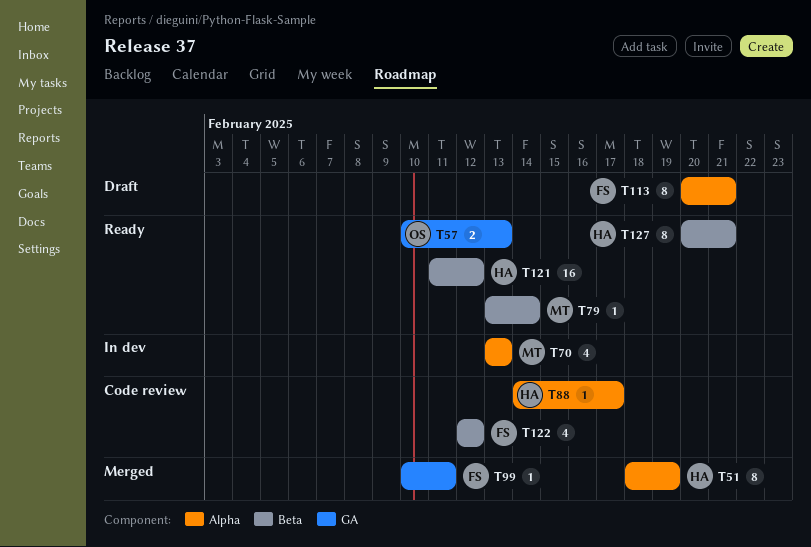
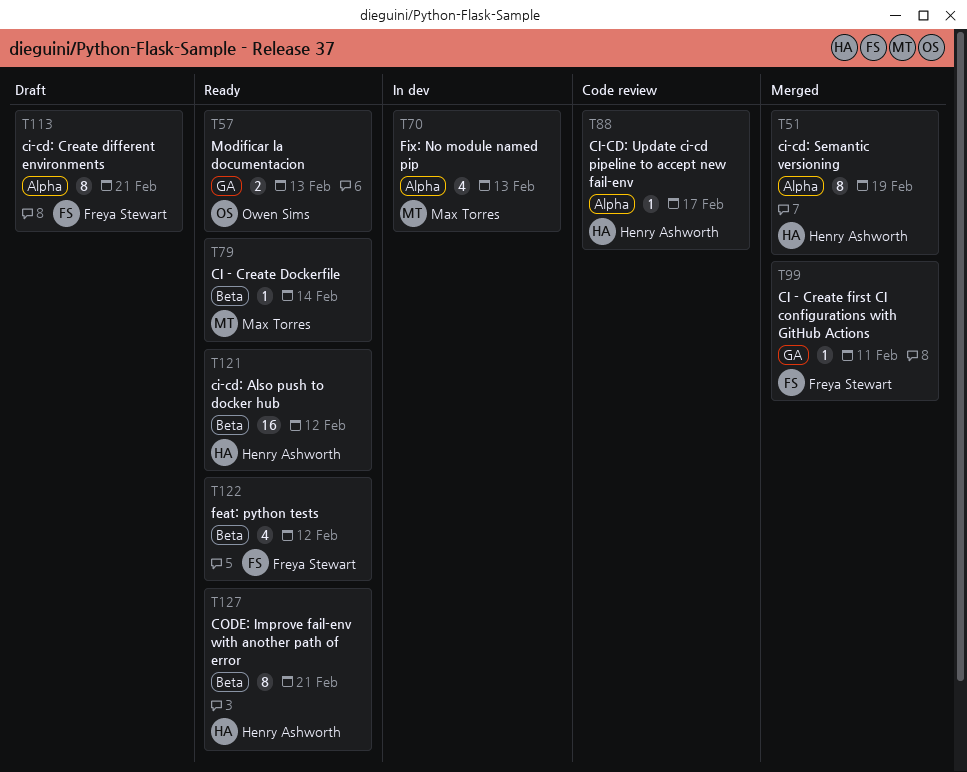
T122, status: Code review -> Ready

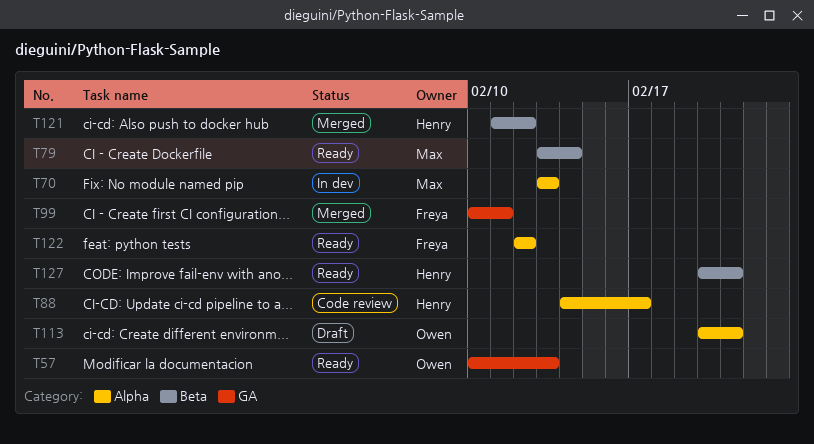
T51: present -> none
T113, owner: Freya Stewart -> Owen Sims
T121, status: Ready -> Merged
T122, label: Beta -> Alpha

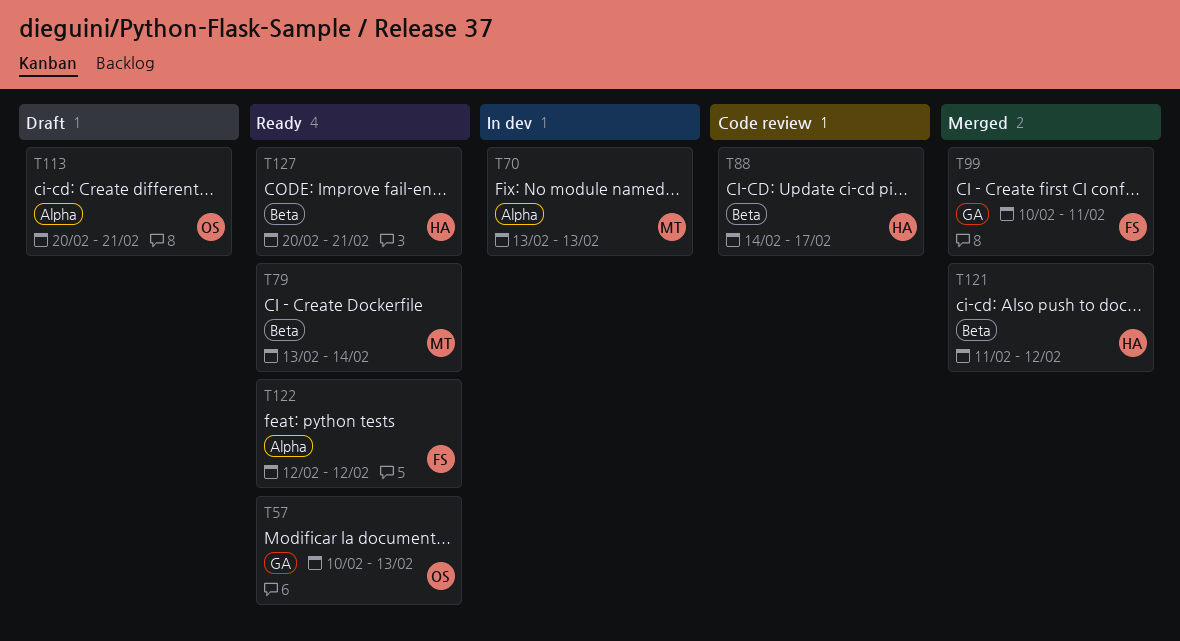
T88, label: Alpha -> Beta

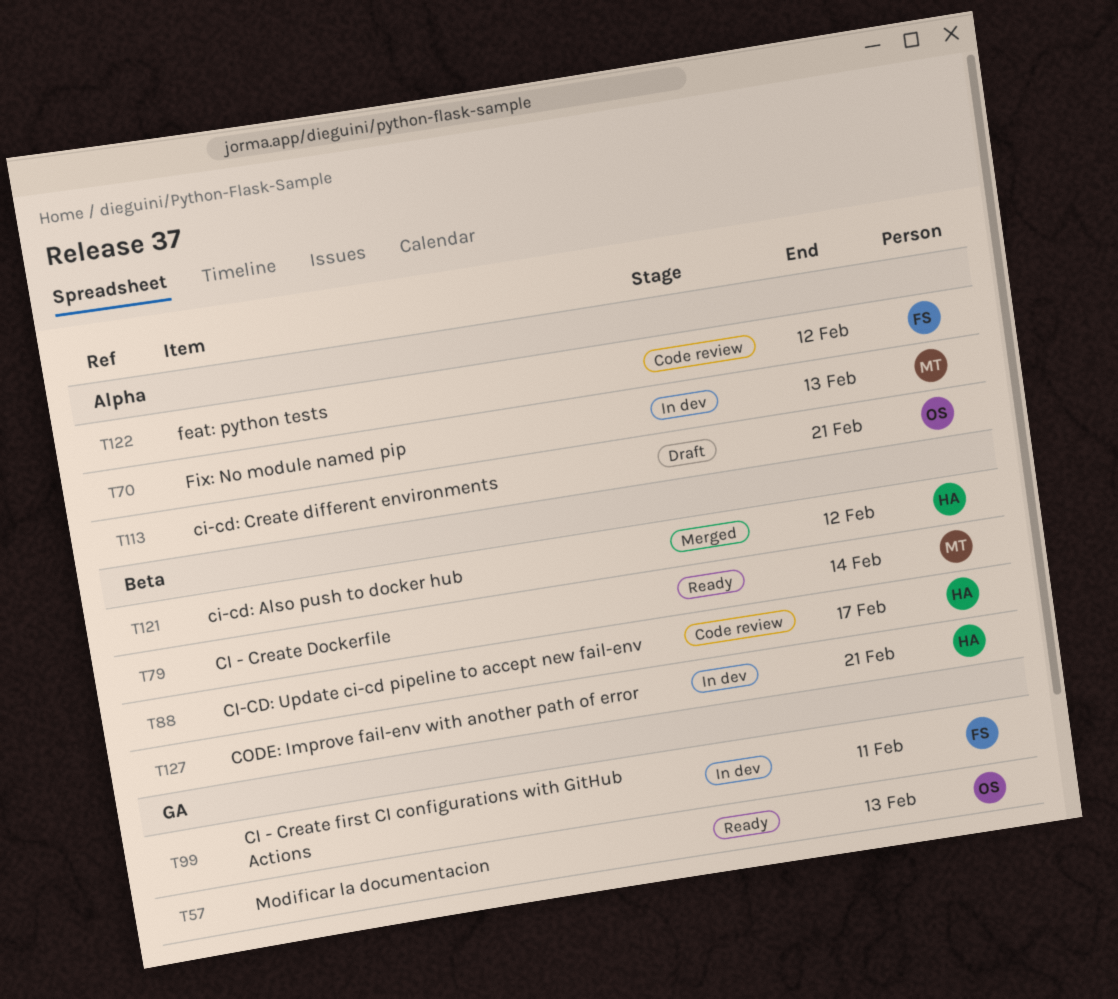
T99, status: Merged -> In dev
T122, status: Ready -> Code review
T127, status: Ready -> In dev

